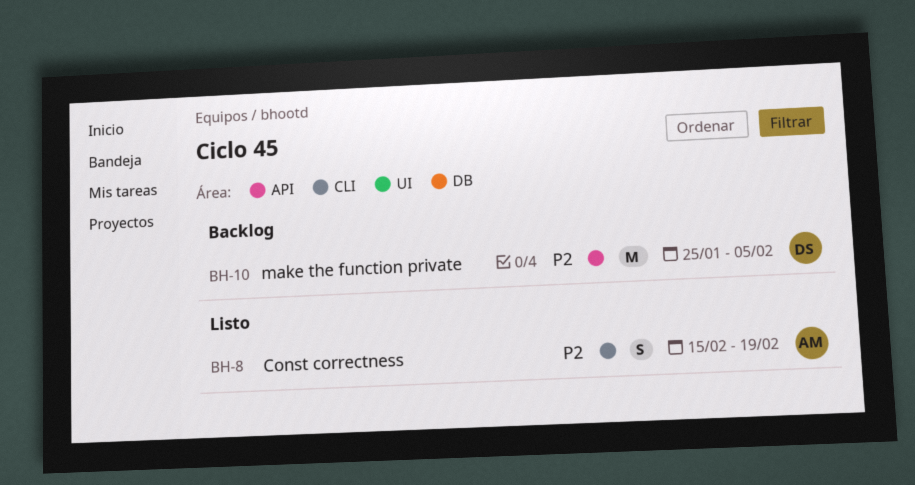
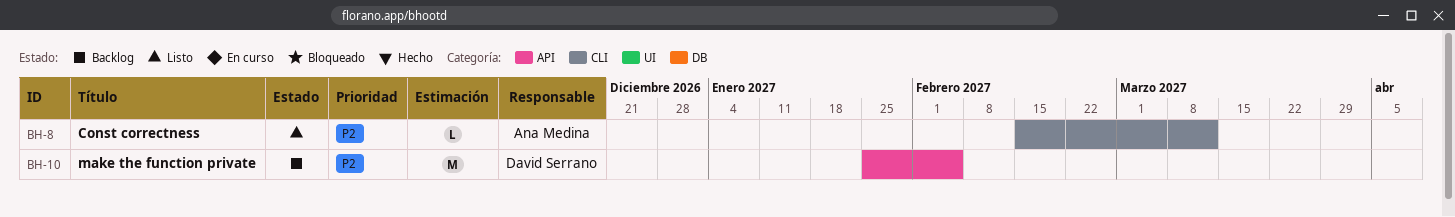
BH-8, estimate: S -> L
BH-8, due: Feb 19 -> Mar 12

